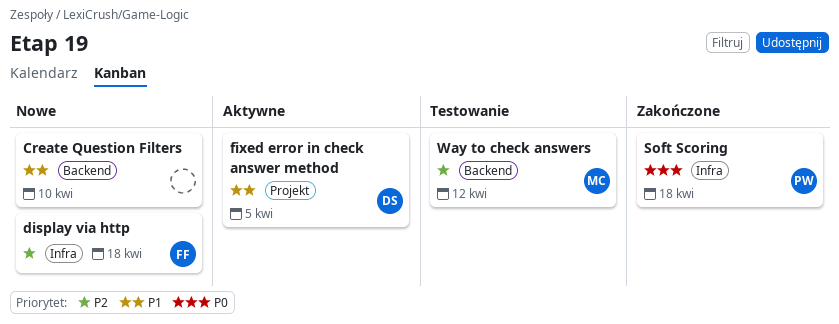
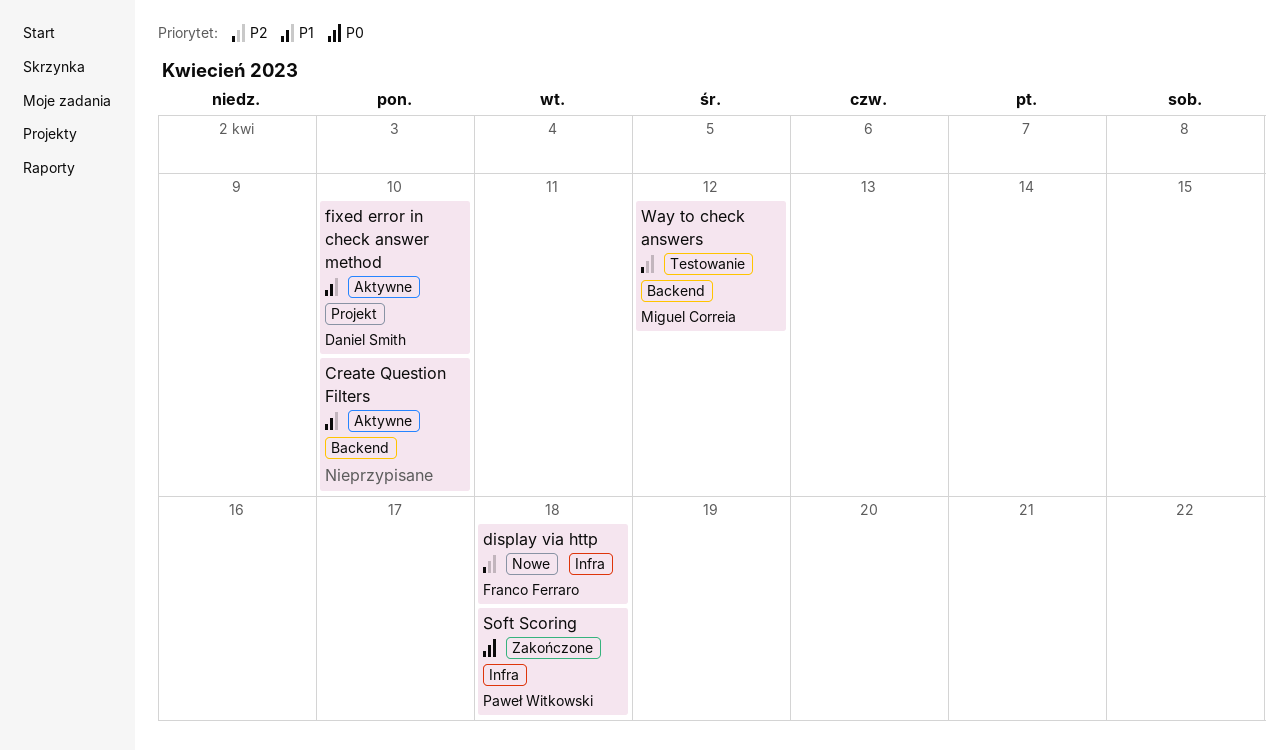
Create Question Filters, status: Nowe -> Aktywne
fixed error in check answer method, due: Apr 5 -> Apr 10

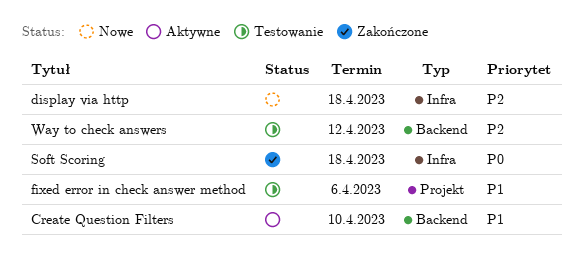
fixed error in check answer method, status: Aktywne -> Testowanie
fixed error in check answer method, due: Apr 10 -> Apr 6

